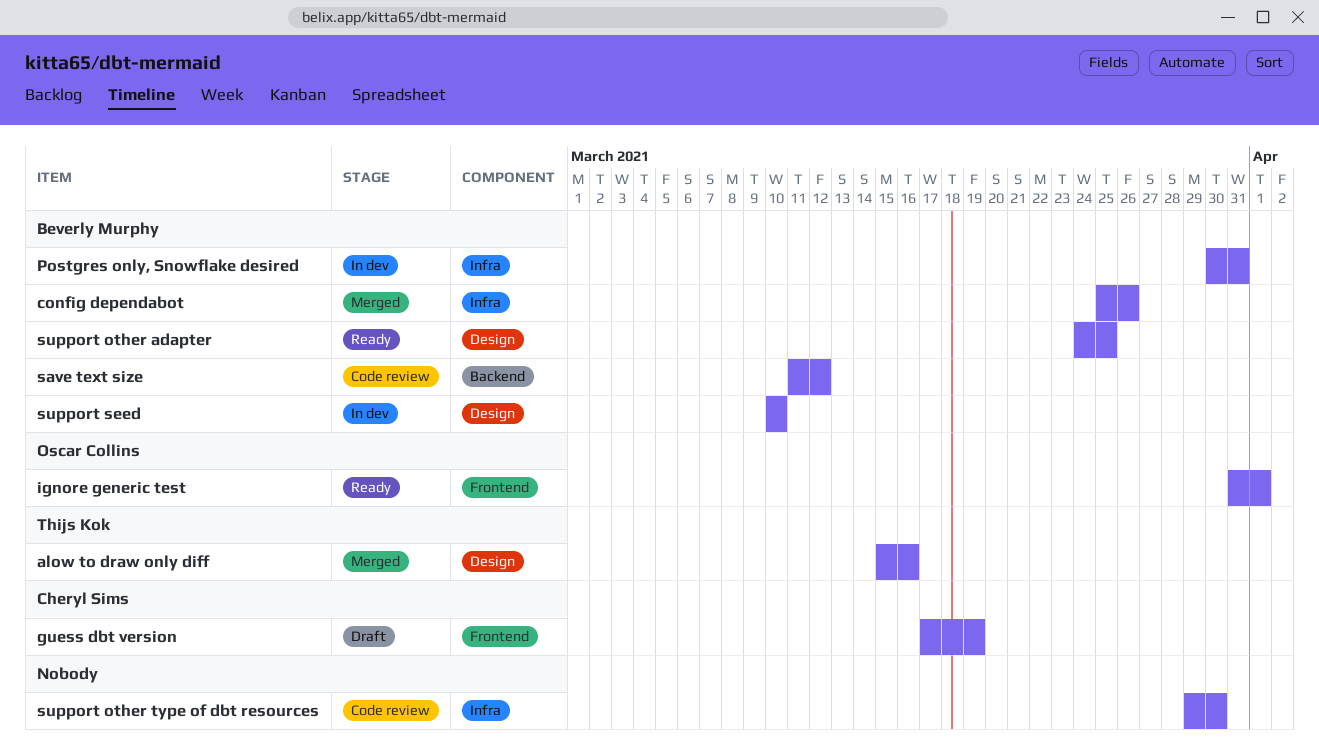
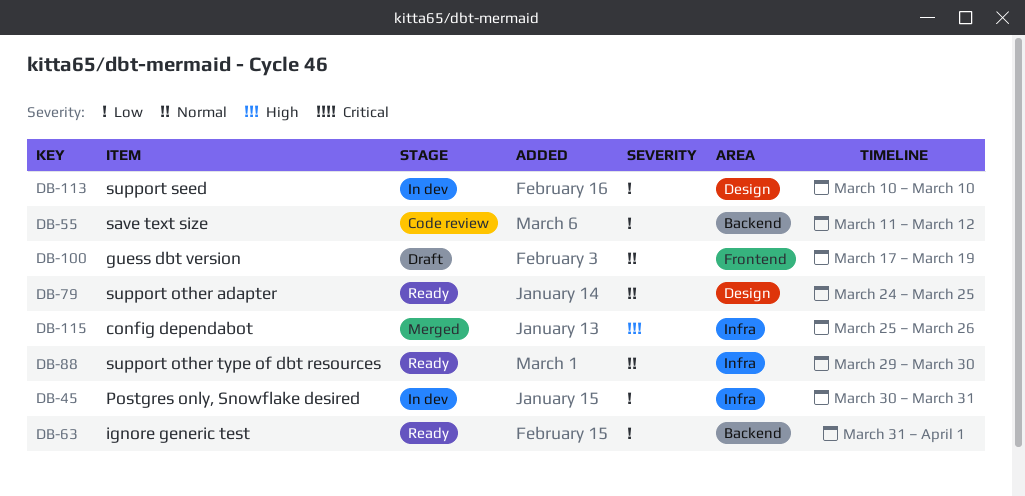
alow to draw only diff: present -> none
ignore generic test, label: Frontend -> Backend
support other type of dbt resources, status: Code review -> Ready

